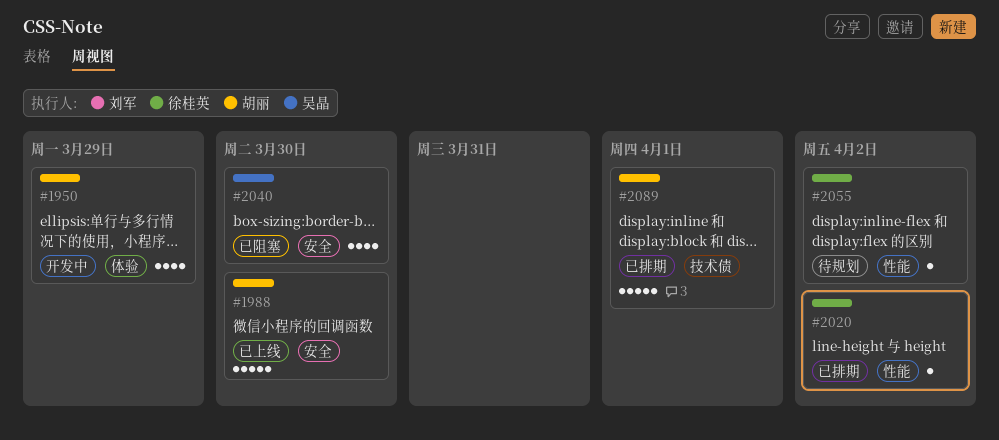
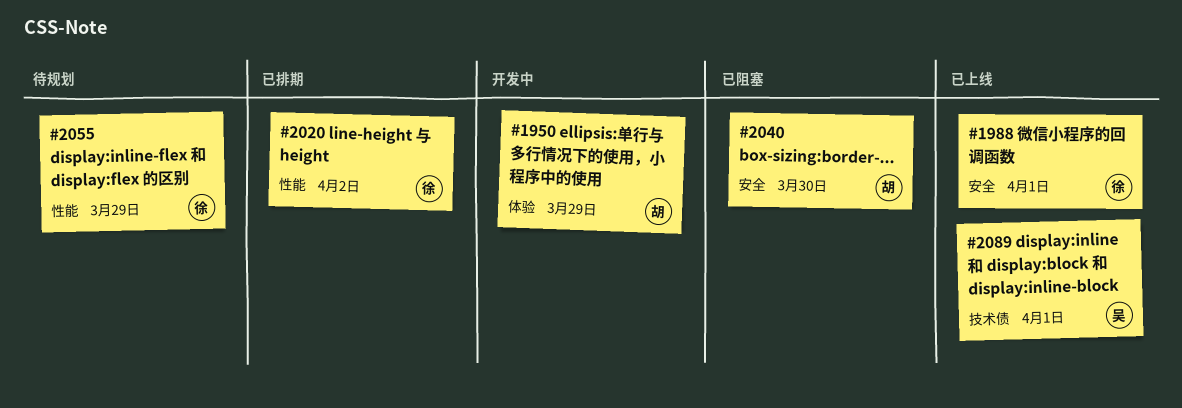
#1988, owner: 胡丽 -> 徐桂英
#1988, due: Mar 30 -> Apr 1
#2040, owner: 吴晶 -> 胡丽
#2055, due: Apr 2 -> Mar 29
#2089, status: 已排期 -> 已上线
#2089, owner: 胡丽 -> 吴晶

